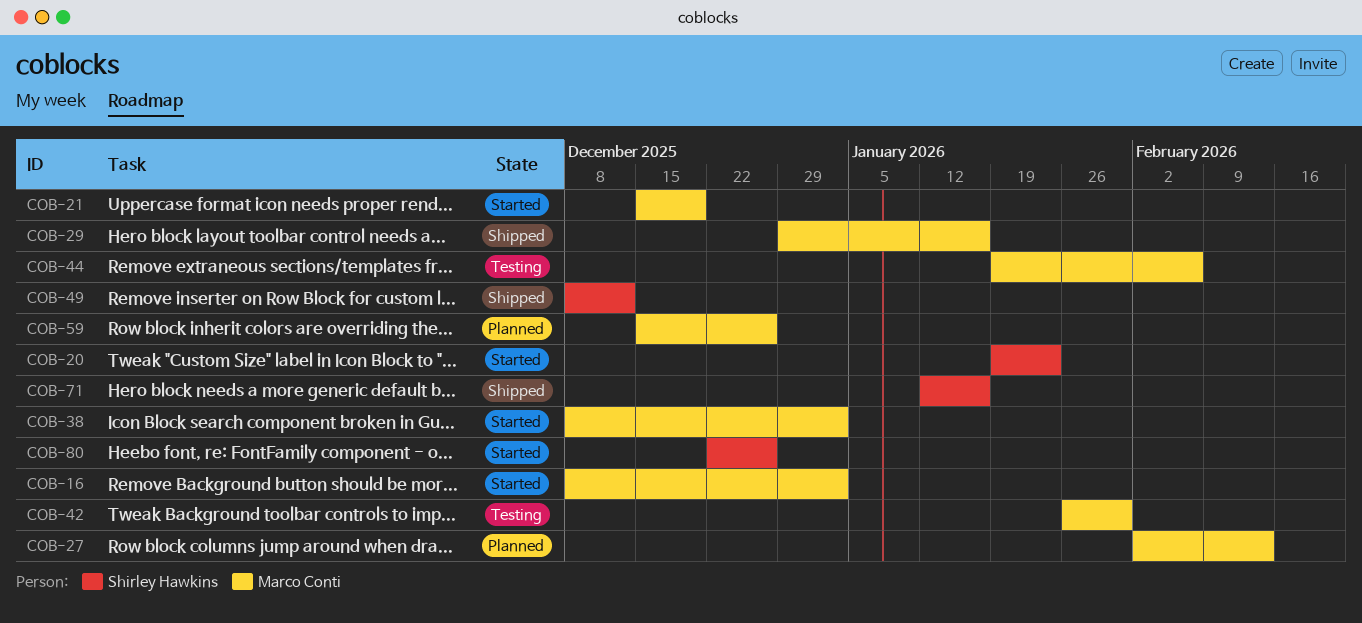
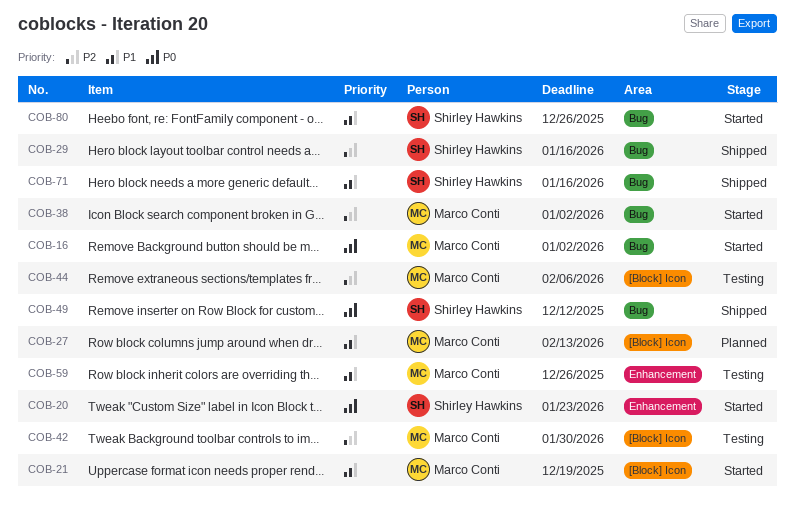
COB-29, owner: Marco Conti -> Shirley Hawkins
COB-59, status: Planned -> Testing

